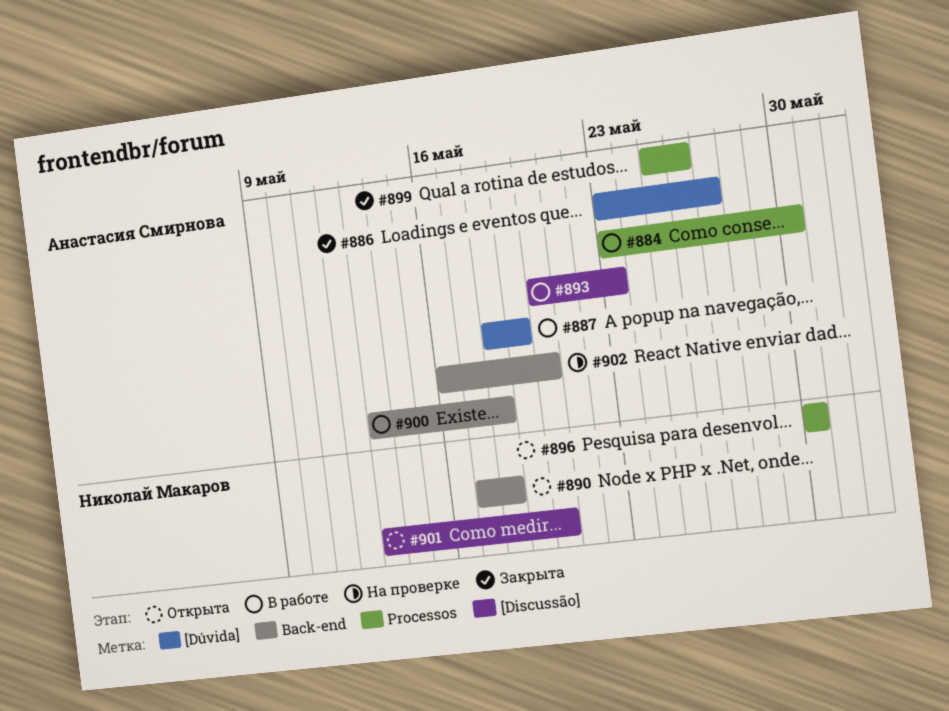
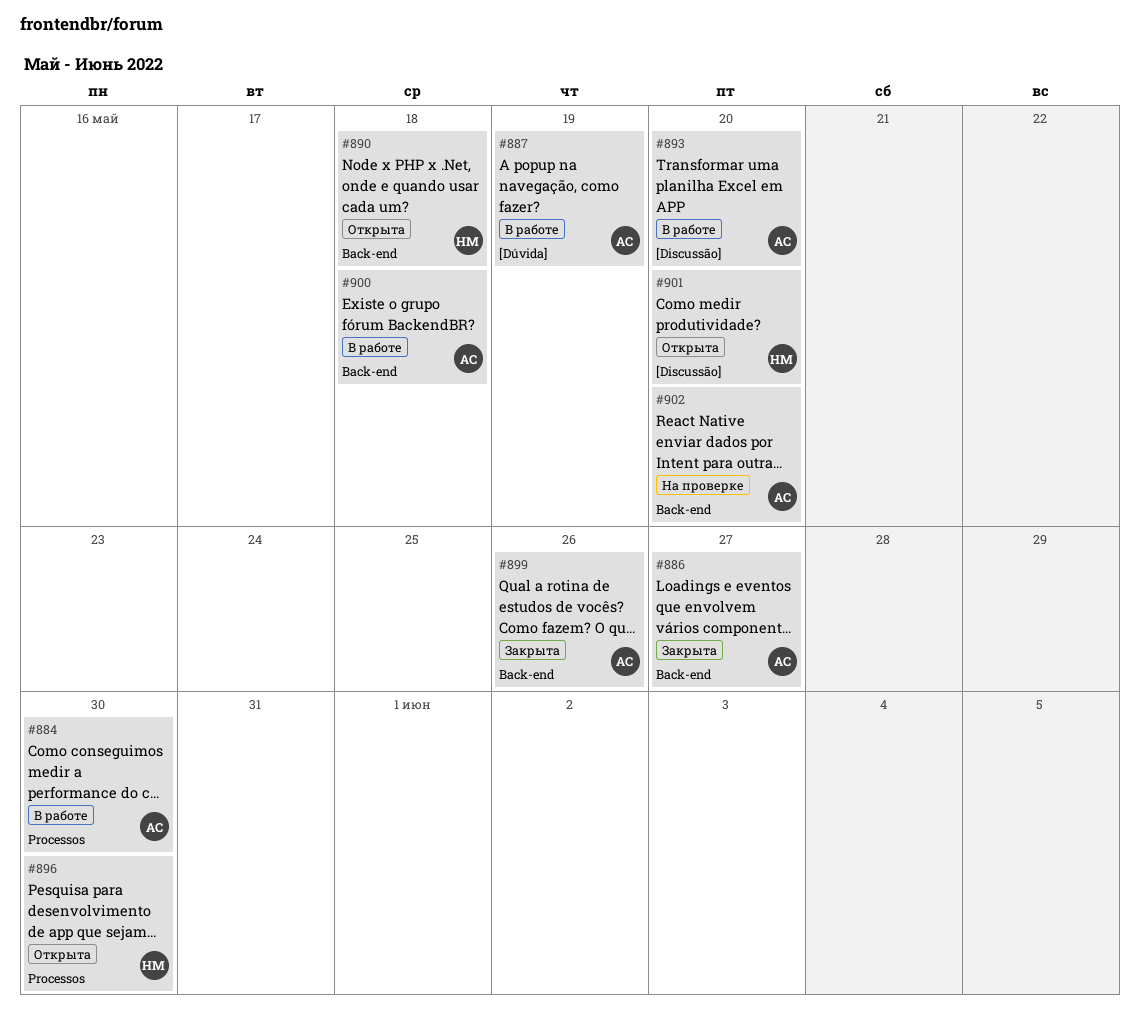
#886, label: [Dúvida] -> Back-end
#893, due: May 23 -> May 20
#899, label: Processos -> Back-end

